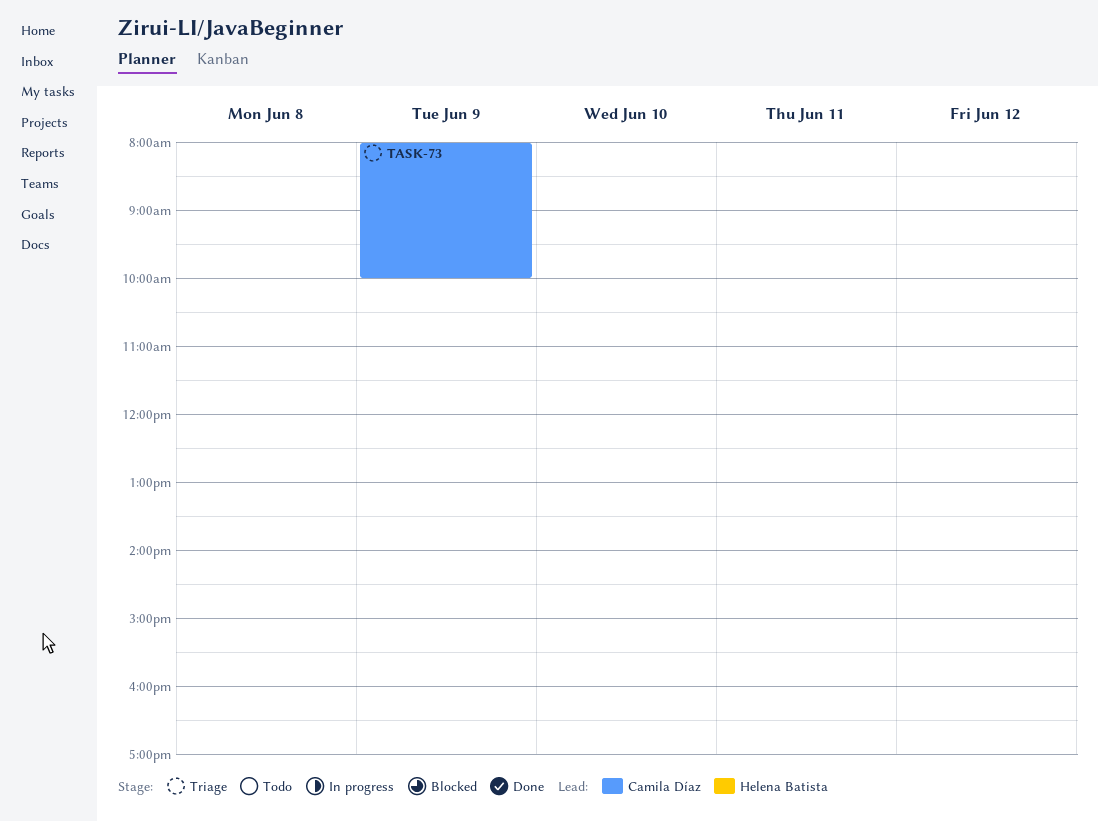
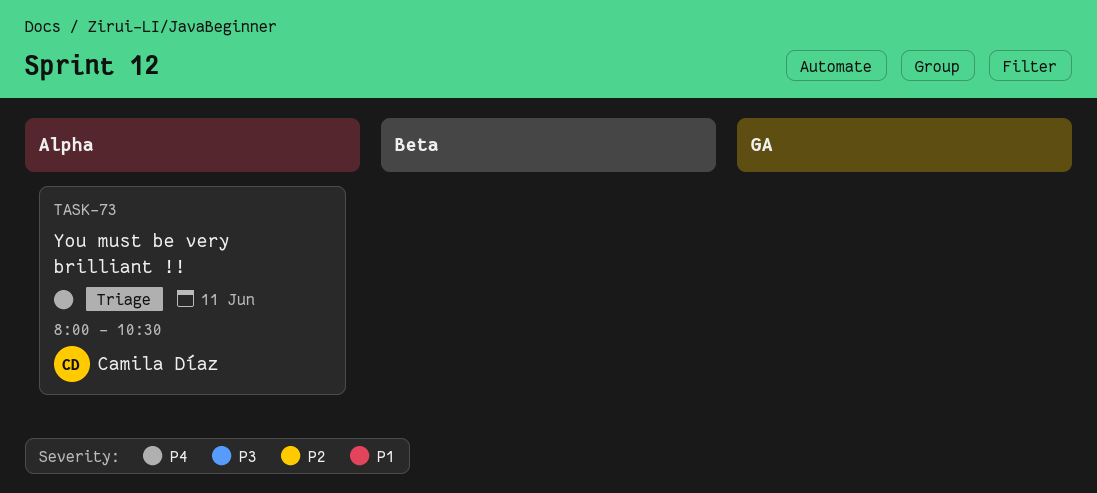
TASK-73, day: Jun 9 -> Jun 11
TASK-73, ends: 10:00 -> 10:30

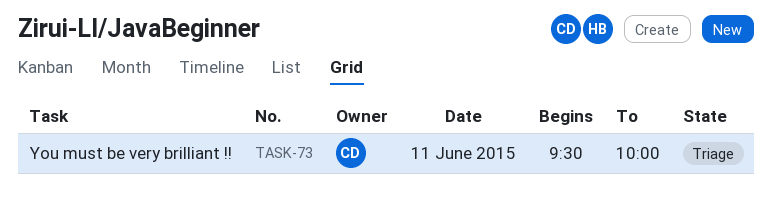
TASK-73, begins: 08:00 -> 09:30
TASK-73, ends: 10:30 -> 10:00

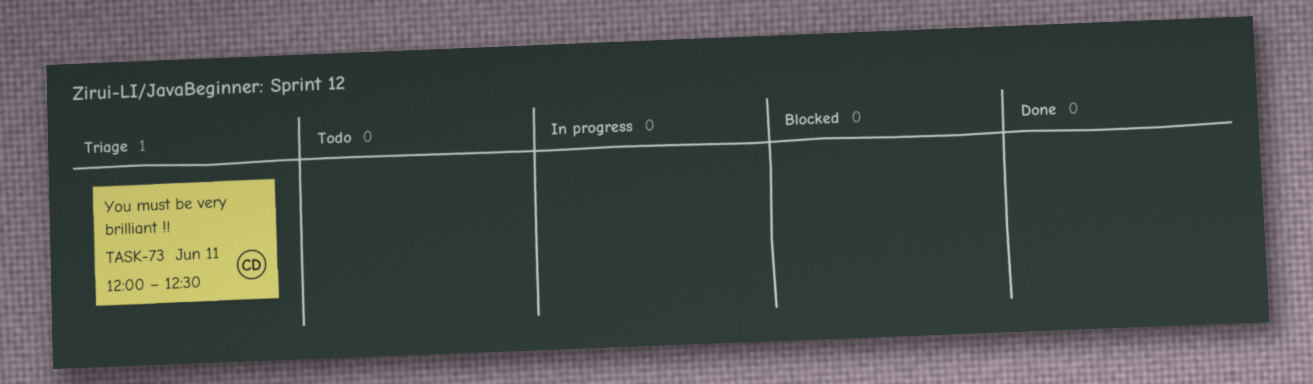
TASK-73, begins: 09:30 -> 12:00
TASK-73, ends: 10:00 -> 12:30

